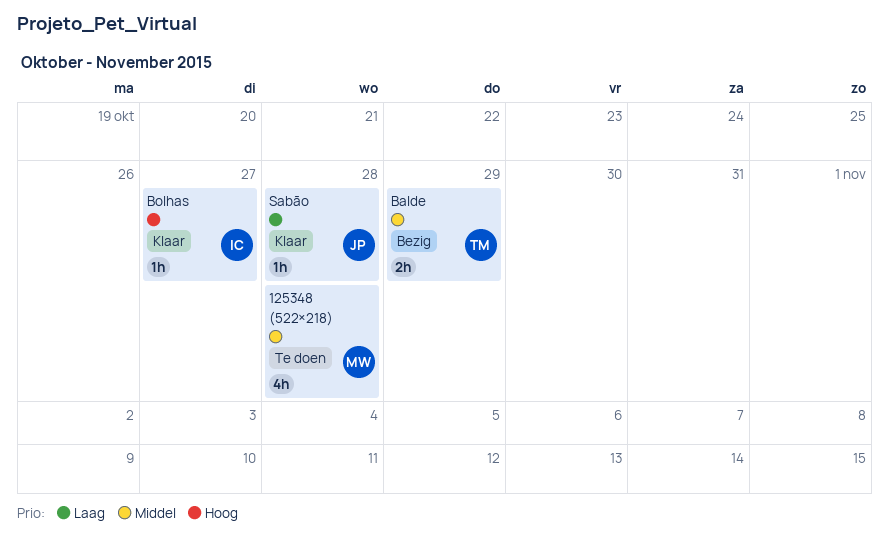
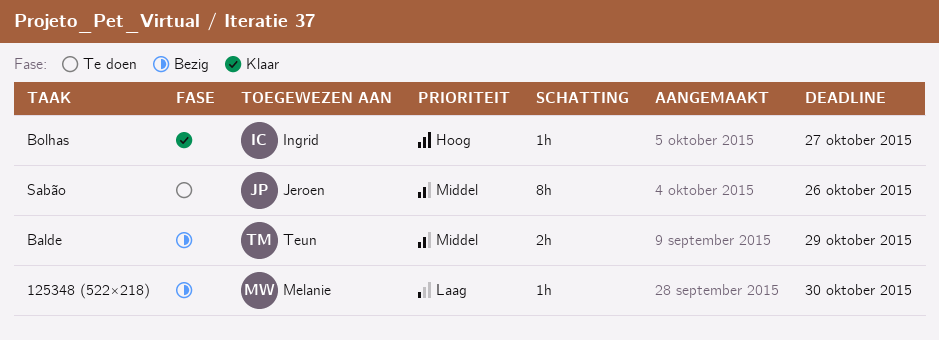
125348 (522×218), status: Te doen -> Bezig
125348 (522×218), priority: Middel -> Laag
125348 (522×218), estimate: 4h -> 1h
125348 (522×218), due: Oct 28 -> Oct 30
Sabão, status: Klaar -> Te doen
Sabão, priority: Laag -> Middel
Sabão, estimate: 1h -> 8h
Sabão, due: Oct 28 -> Oct 26

